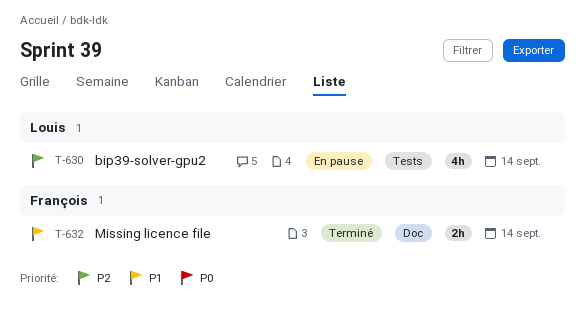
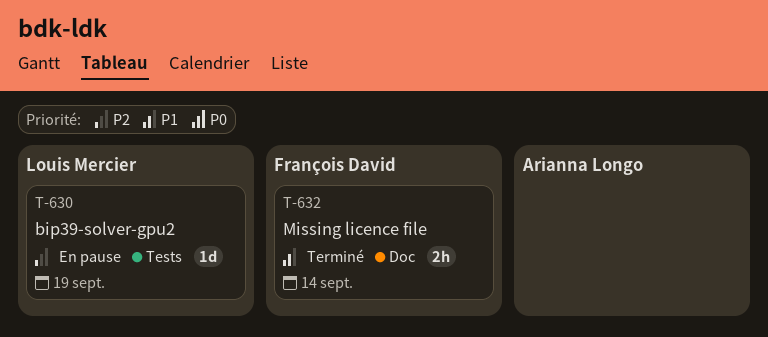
T-630, estimate: 4h -> 1d
T-630, due: Sep 14 -> Sep 19

